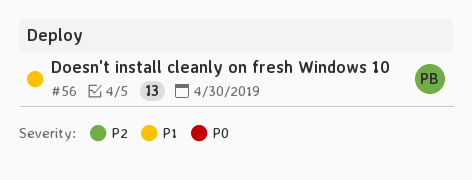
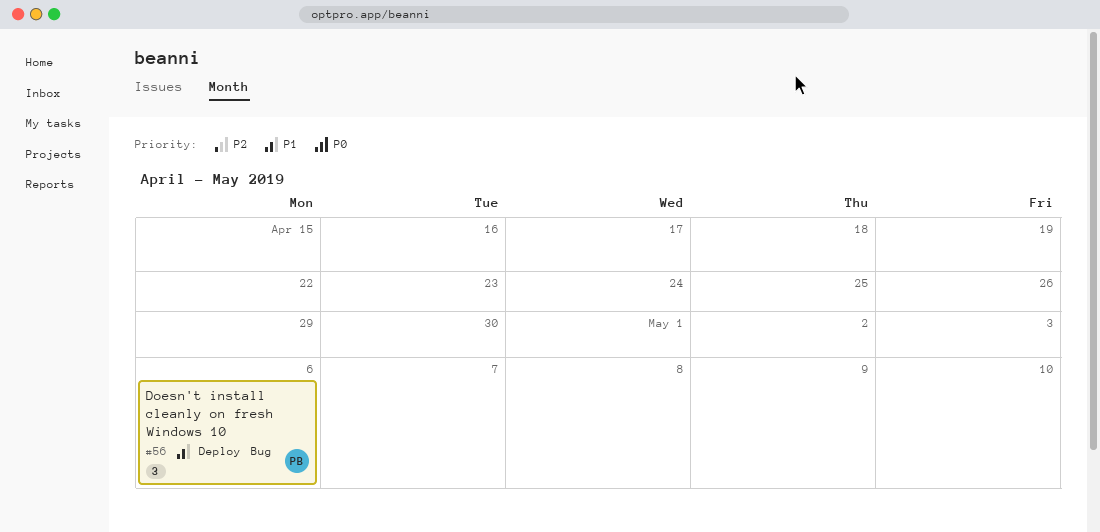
#56, estimate: 13 -> 3
#56, due: Apr 30 -> May 6

